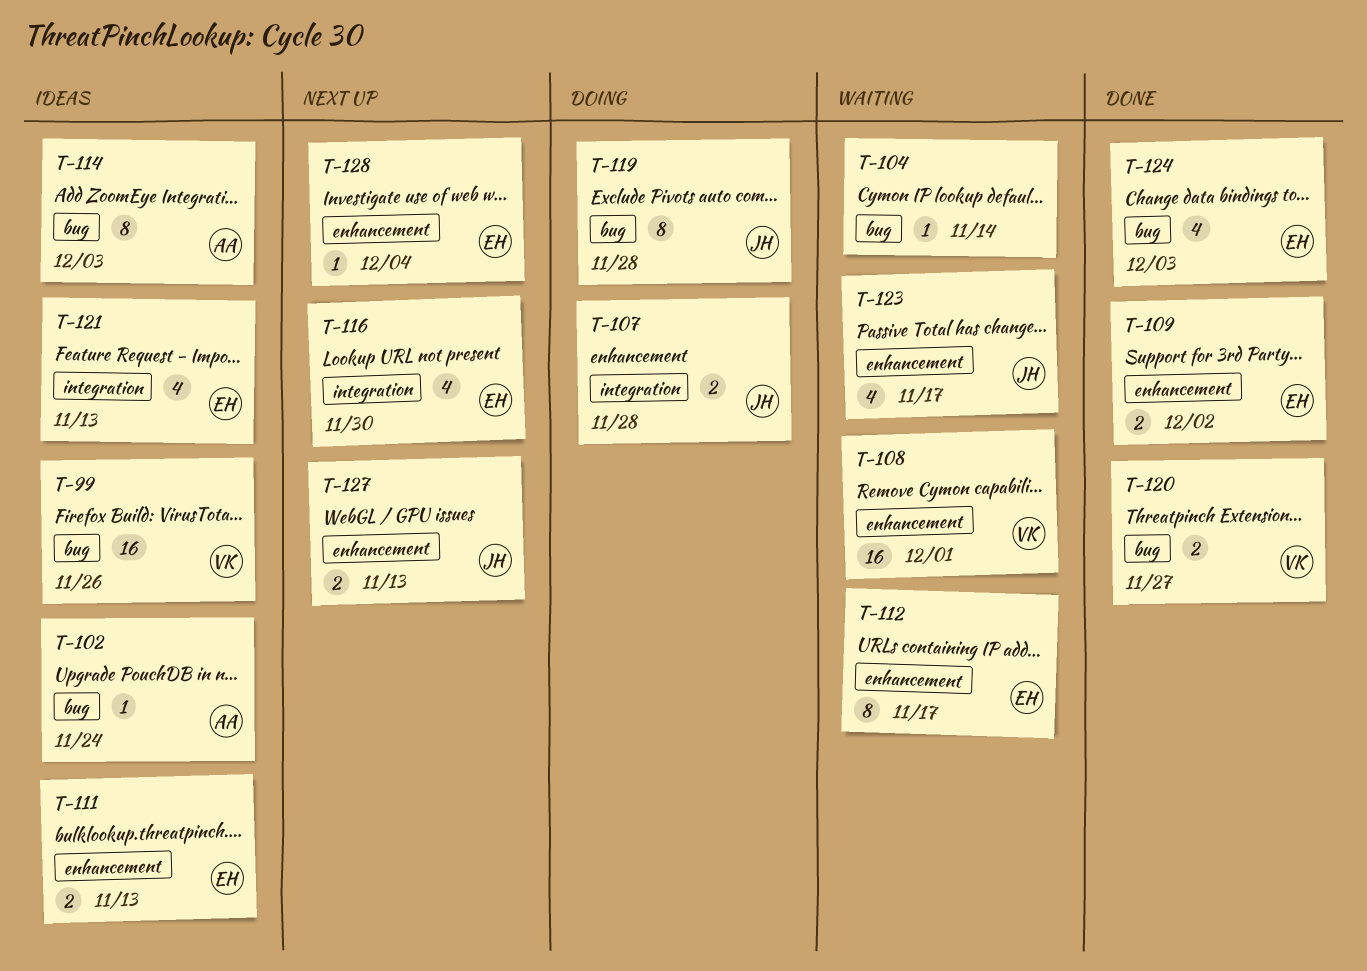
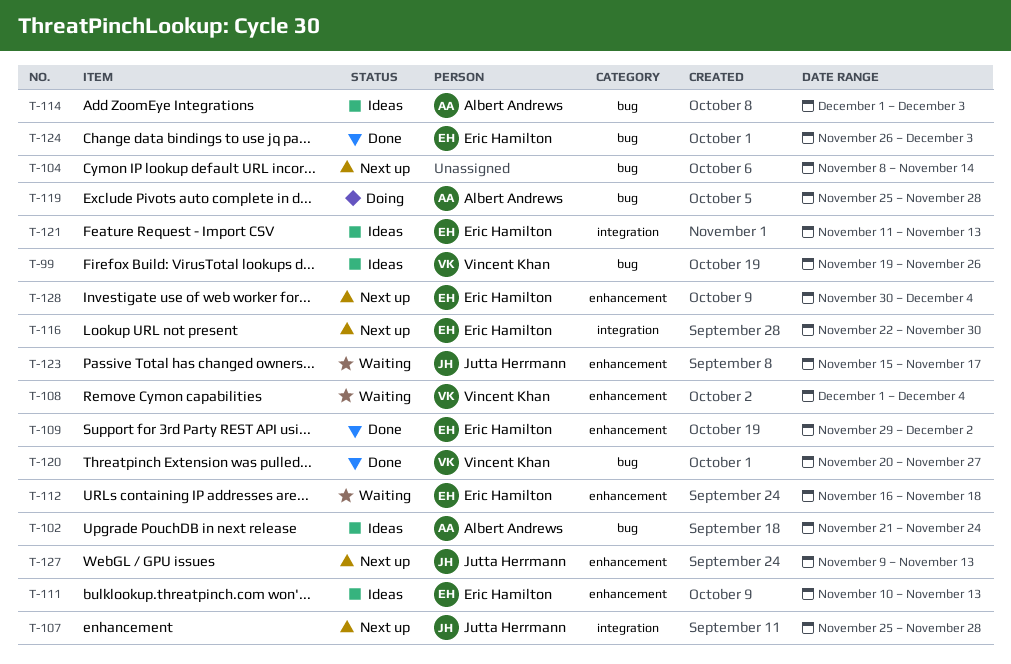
T-104, status: Waiting -> Next up
T-107, status: Doing -> Next up
T-108, due: Dec 1 -> Dec 4
T-112, due: Nov 17 -> Nov 18
T-119, owner: Jutta Herrmann -> Albert Andrews

